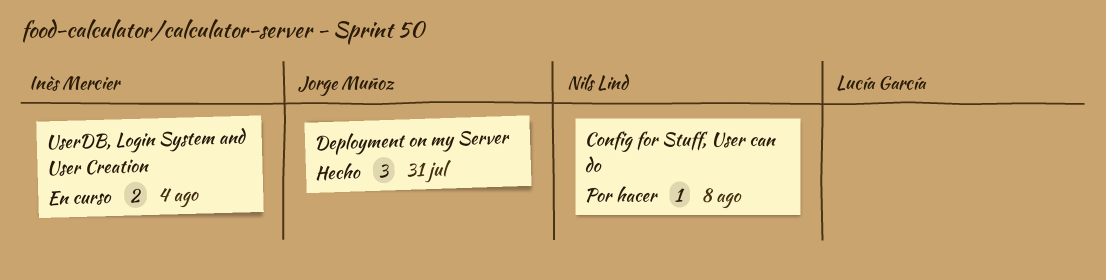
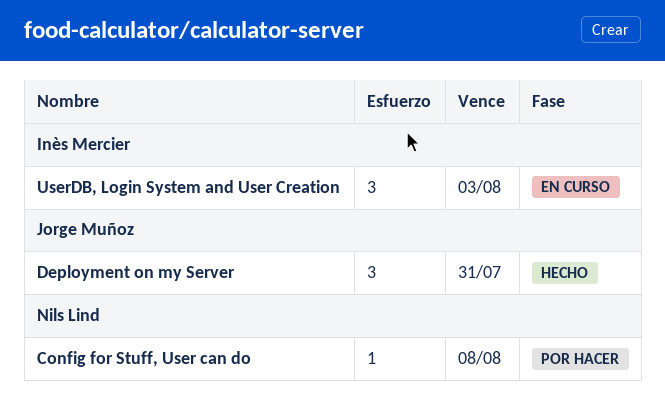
UserDB, Login System and User Creation, estimate: 2 -> 3
UserDB, Login System and User Creation, due: Aug 4 -> Aug 3

